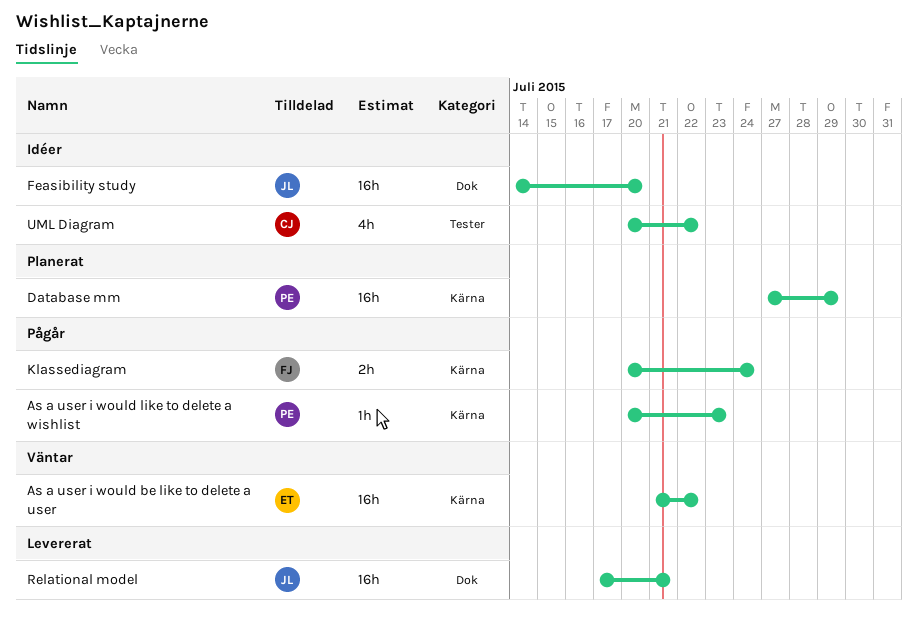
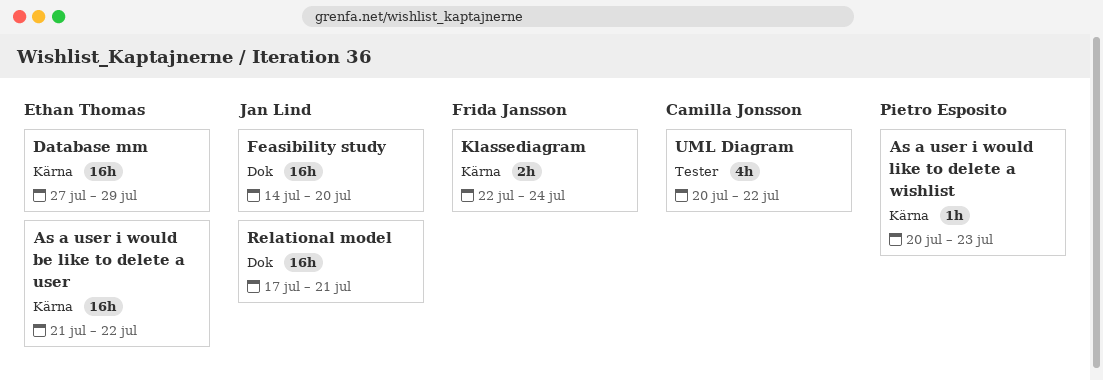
Database mm, owner: Pietro Esposito -> Ethan Thomas
Klassediagram, start: Jul 20 -> Jul 22

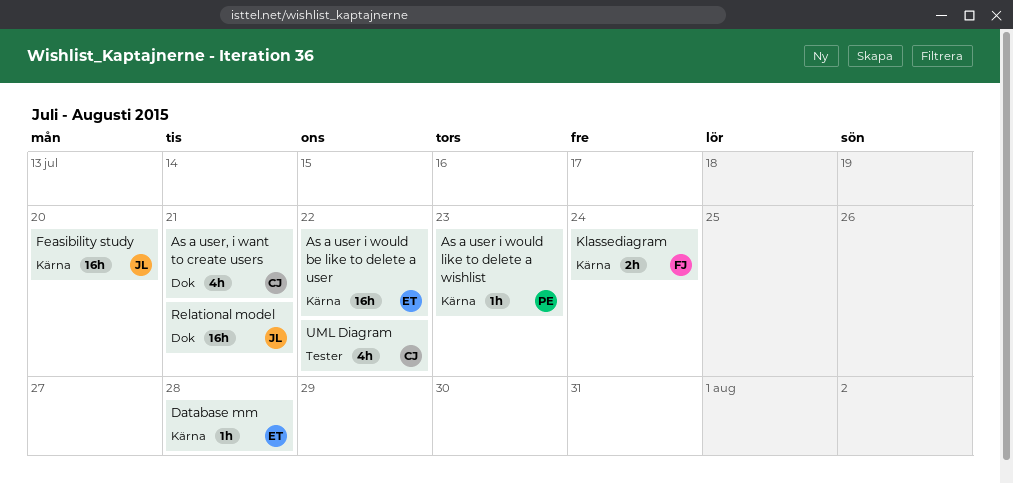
As a user, i want to create users: none -> present
Database mm, estimate: 16h -> 1h
Database mm, due: Jul 29 -> Jul 28
Feasibility study, label: Dok -> Kärna

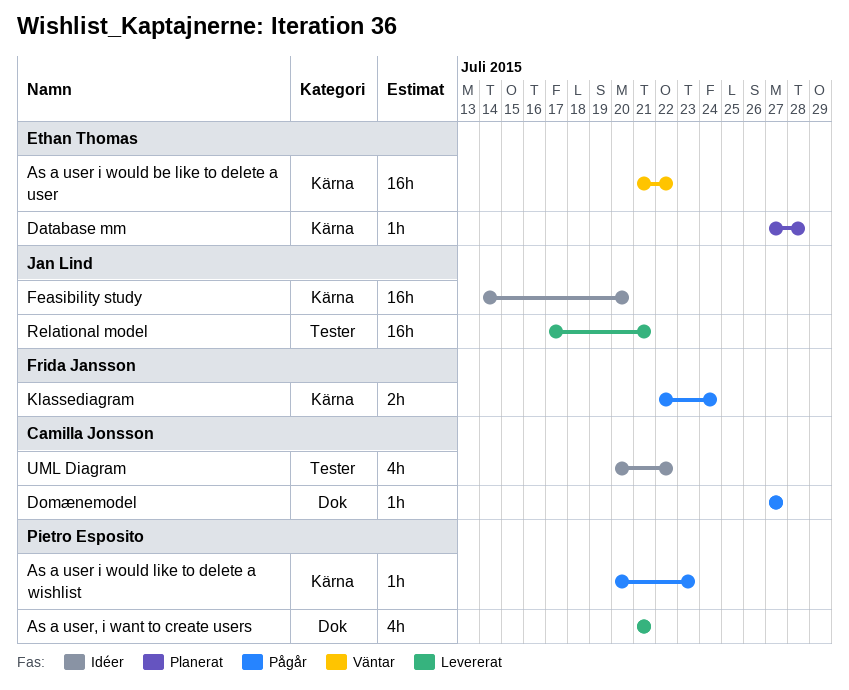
As a user, i want to create users, owner: Camilla Jonsson -> Pietro Esposito
Domænemodel: none -> present
Relational model, label: Dok -> Tester

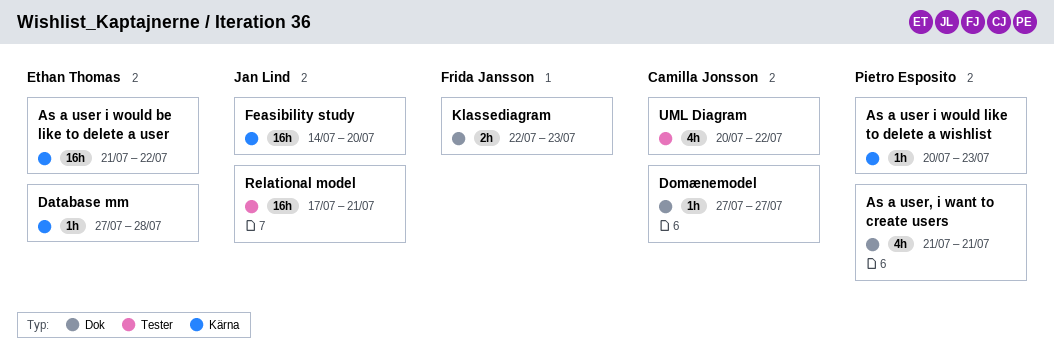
Klassediagram, label: Kärna -> Dok
Klassediagram, due: Jul 24 -> Jul 23

